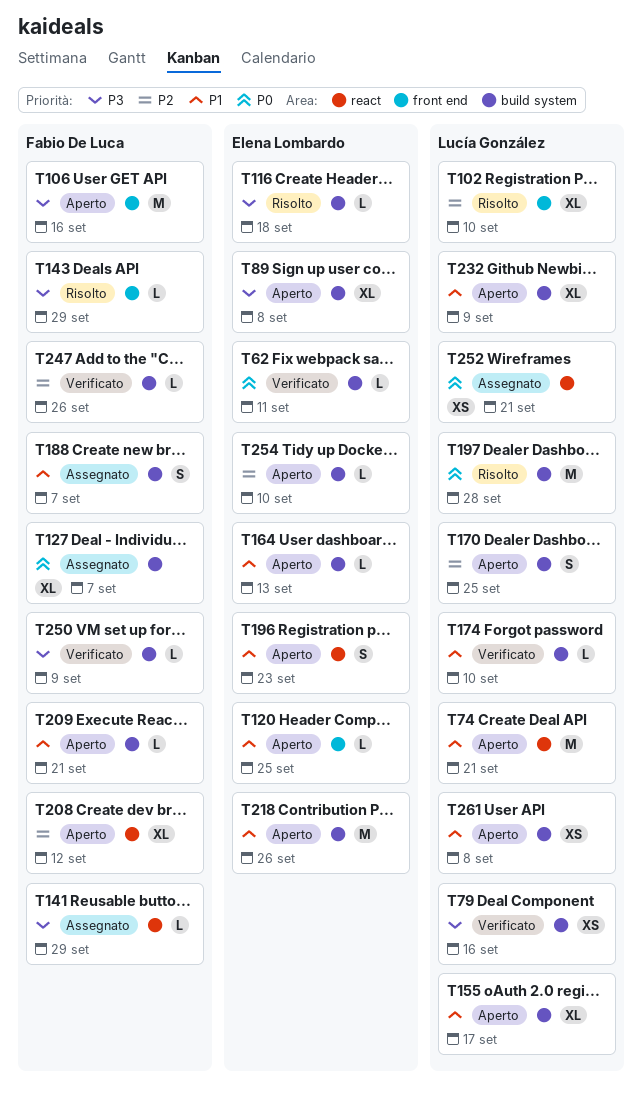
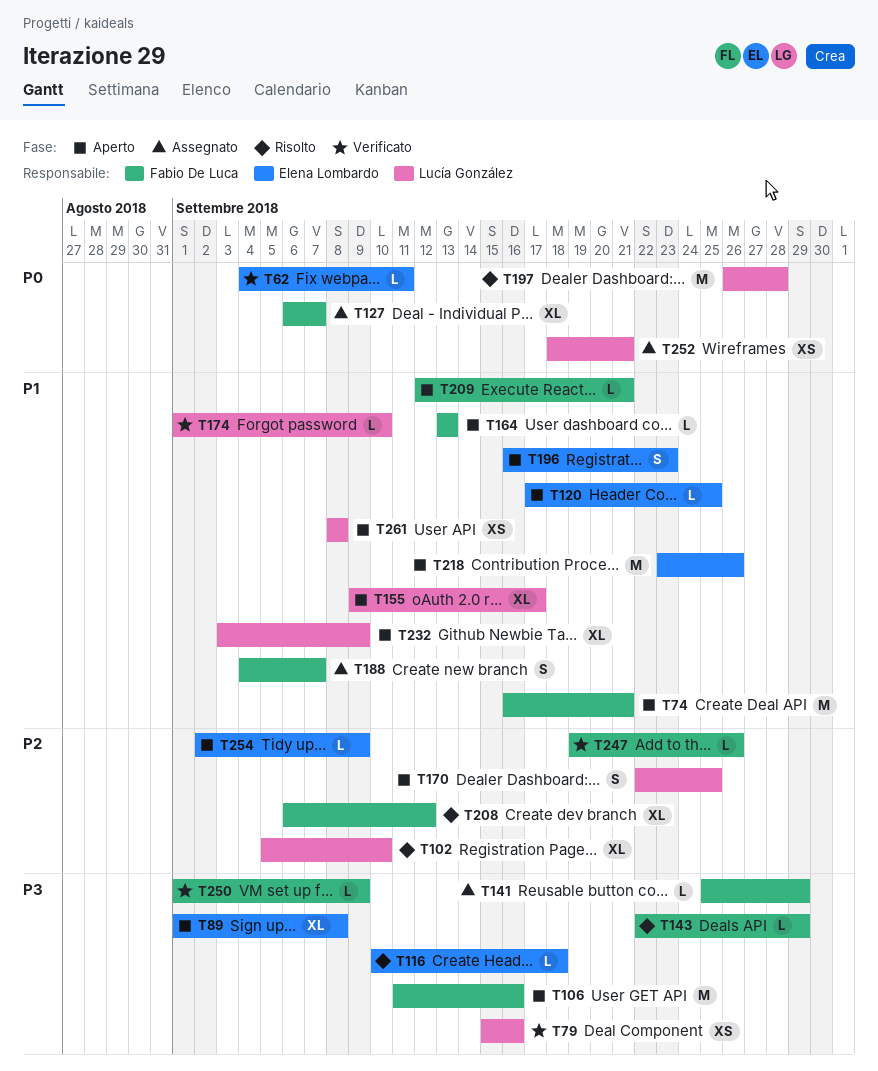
T74, owner: Lucía González -> Fabio De Luca
T164, owner: Elena Lombardo -> Fabio De Luca
T208, status: Aperto -> Risolto
T254, due: Sep 10 -> Sep 9

